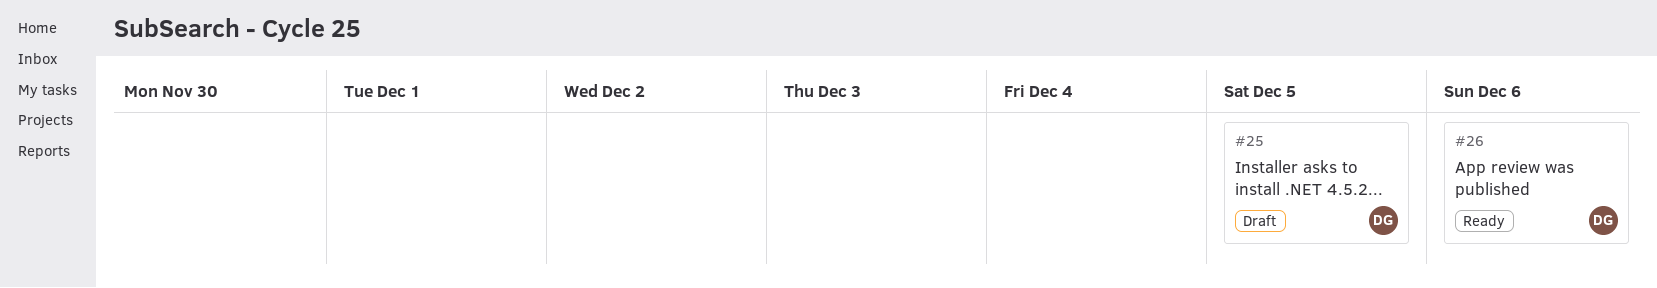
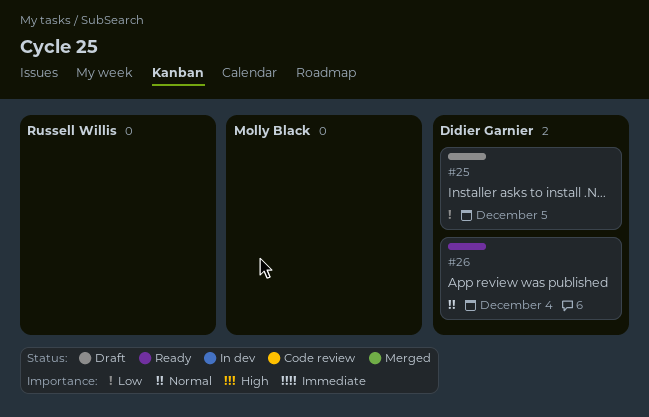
#26, due: Dec 6 -> Dec 4

